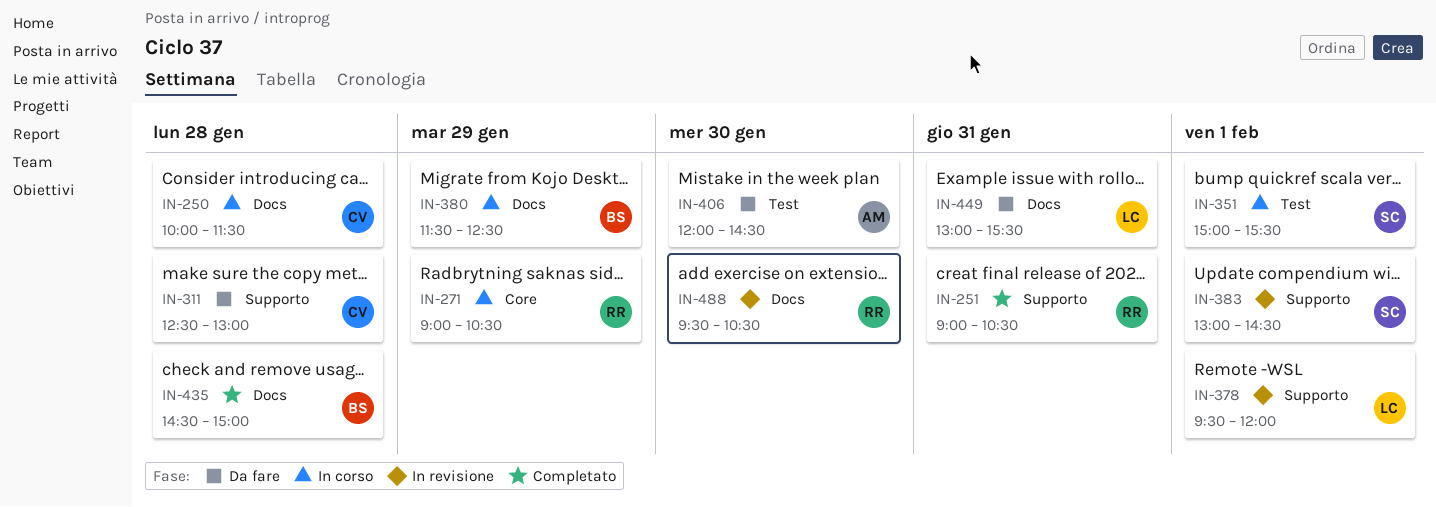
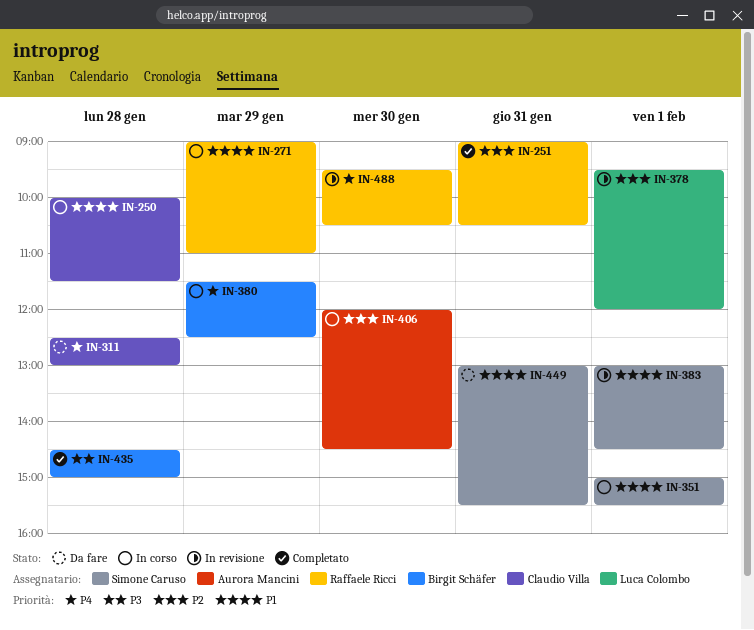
IN-271, ends: 10:30 -> 11:00
IN-406, status: Da fare -> In corso
IN-449, owner: Luca Colombo -> Simone Caruso

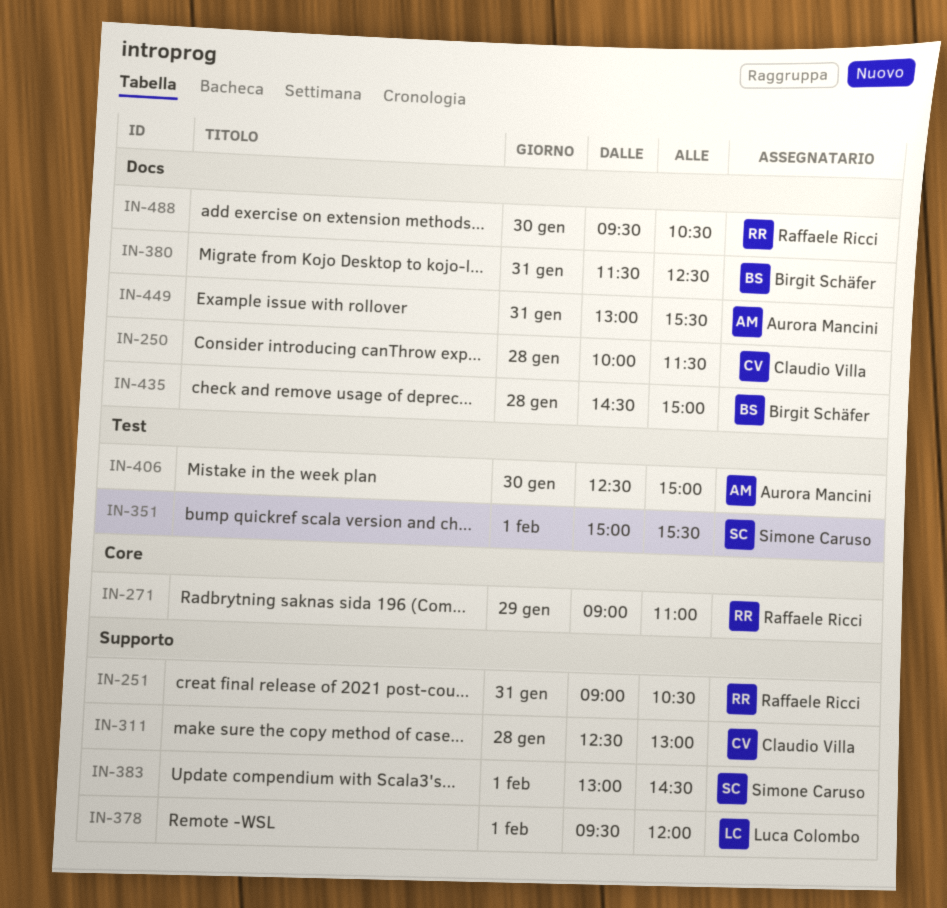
IN-380, day: Jan 29 -> Jan 31
IN-406, begins: 12:00 -> 12:30
IN-406, ends: 14:30 -> 15:00
IN-449, owner: Simone Caruso -> Aurora Mancini

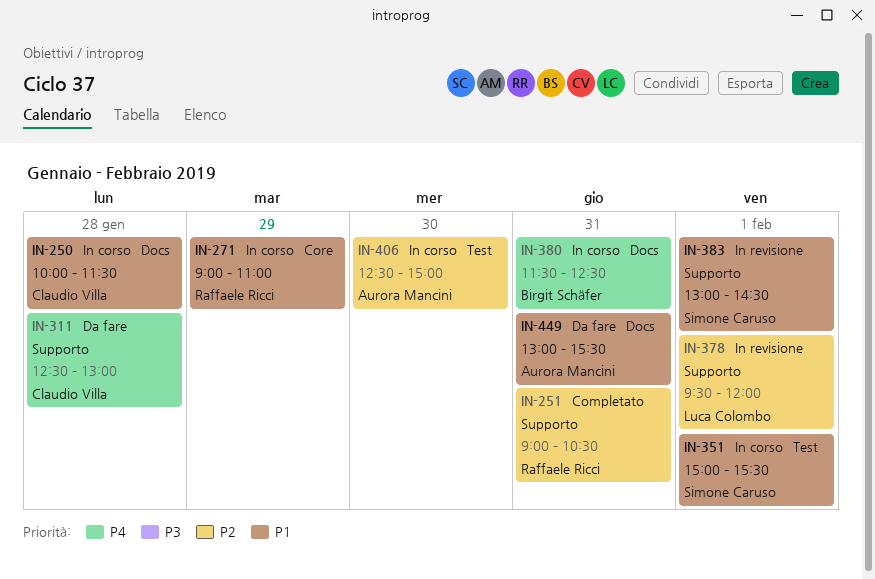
IN-435: present -> none
IN-488: present -> none

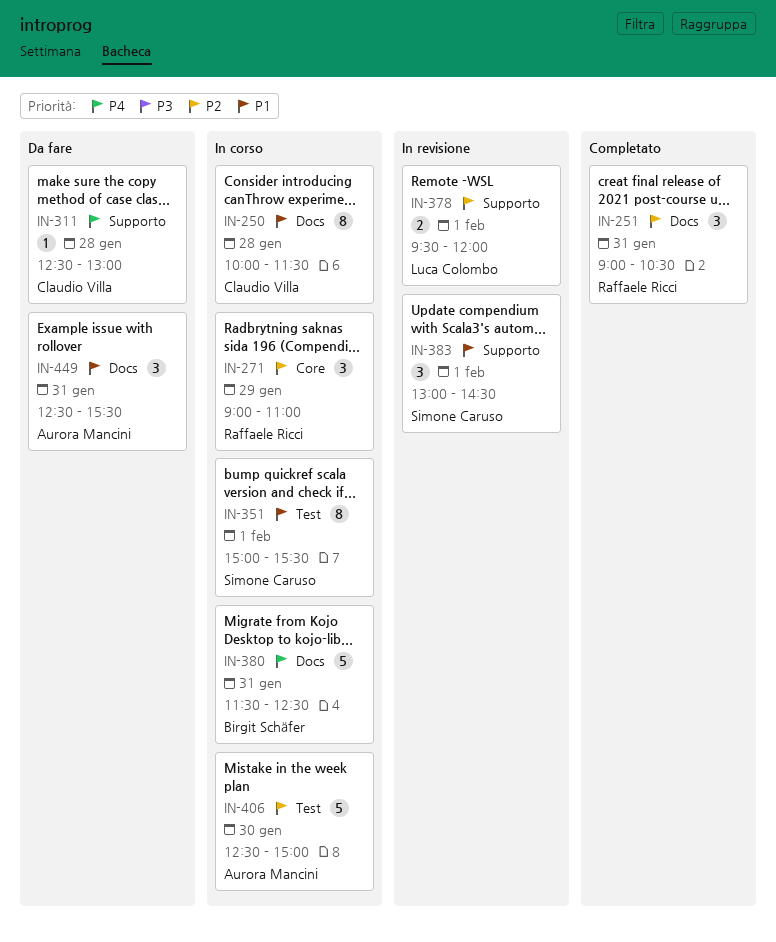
IN-251, label: Supporto -> Docs
IN-271, priority: P1 -> P2
IN-449, begins: 13:00 -> 12:30

